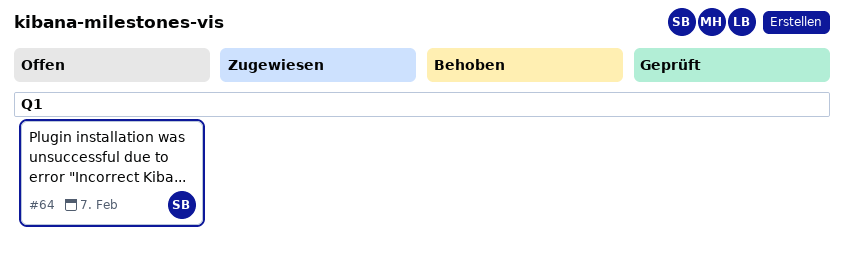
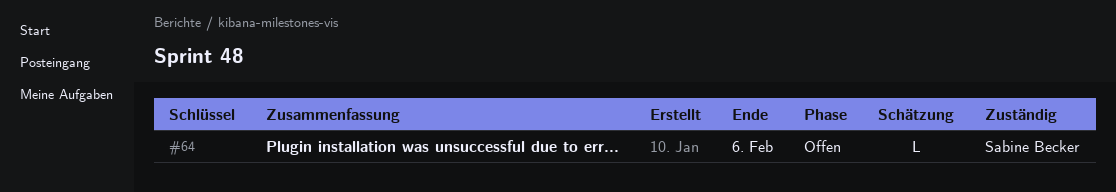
#64, due: Feb 7 -> Feb 6

